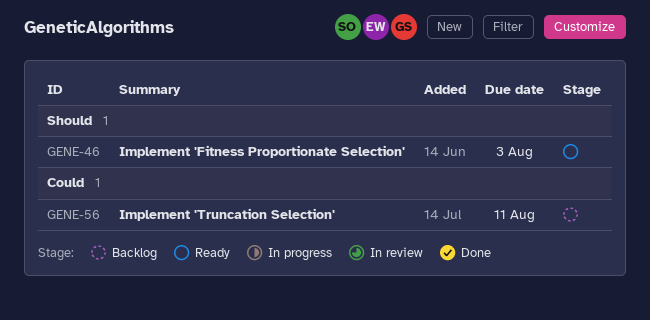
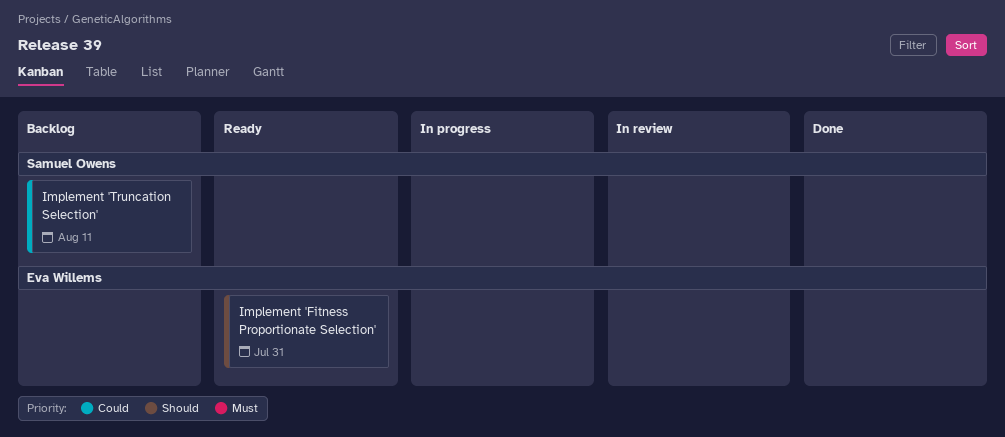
Implement 'Fitness Proportionate Selection', due: Aug 3 -> Jul 31

